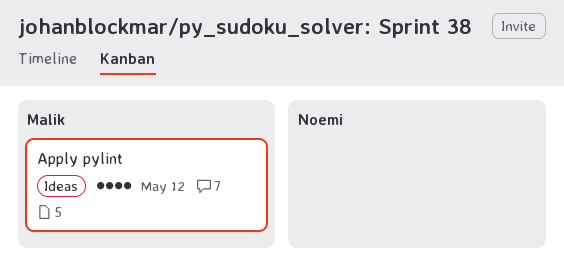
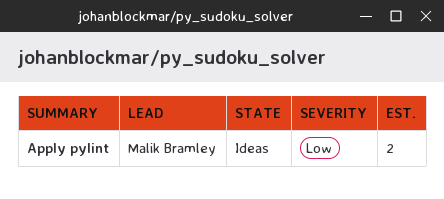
Apply pylint, estimate: 4 -> 2

